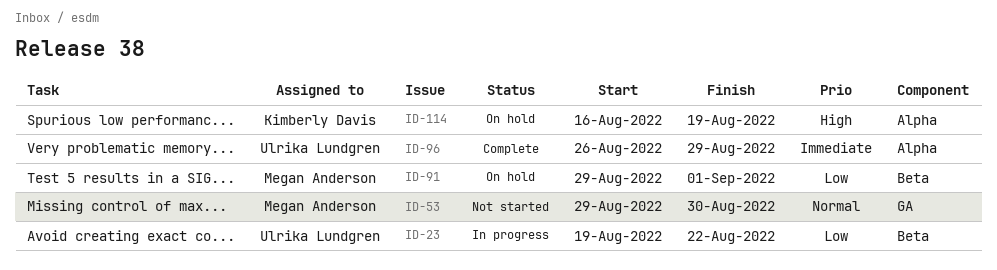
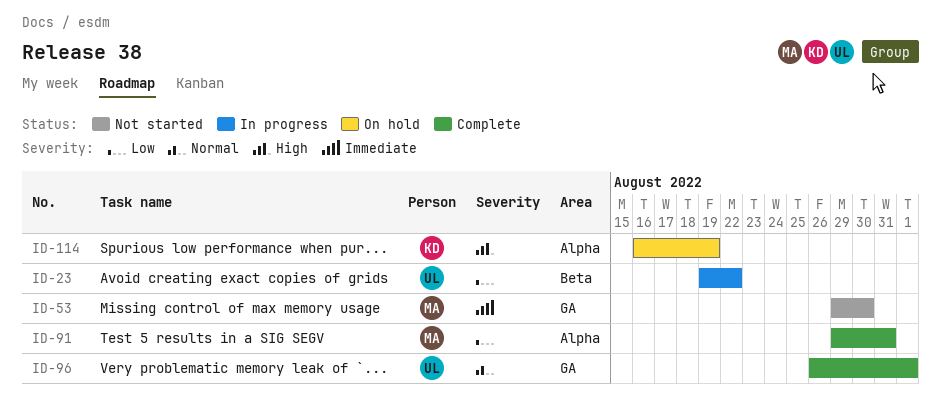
ID-53, priority: Normal -> Immediate
ID-91, status: On hold -> Complete
ID-91, label: Beta -> Alpha
ID-91, due: Sep 1 -> Aug 31
ID-96, priority: Immediate -> Normal
ID-96, label: Alpha -> GA
ID-96, due: Aug 29 -> Sep 1

